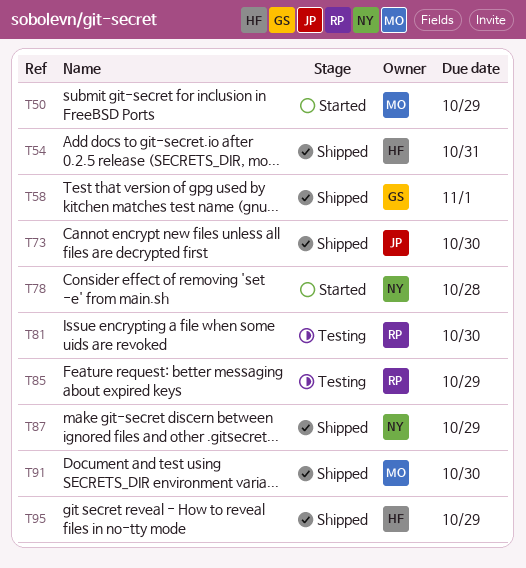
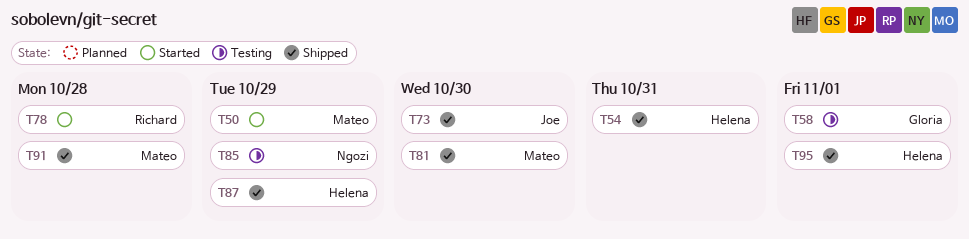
T58, status: Shipped -> Testing
T78, owner: Ngozi -> Richard
T81, status: Testing -> Shipped
T81, owner: Richard -> Mateo
T85, owner: Richard -> Ngozi
T87, owner: Ngozi -> Helena
T91, due: Oct 30 -> Oct 28
T95, due: Oct 29 -> Nov 1

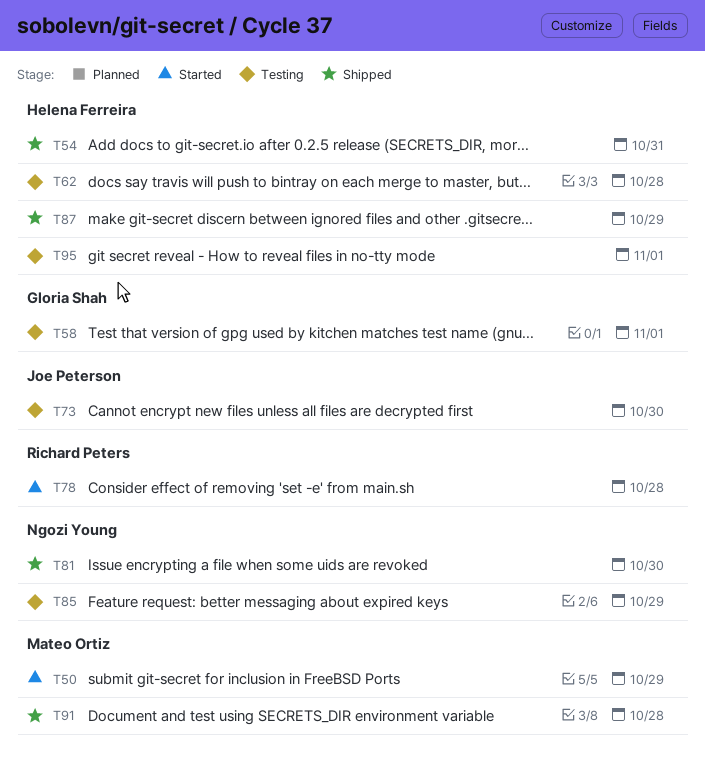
T62: none -> present
T73, status: Shipped -> Testing
T81, owner: Mateo Ortiz -> Ngozi Young
T95, status: Shipped -> Testing

